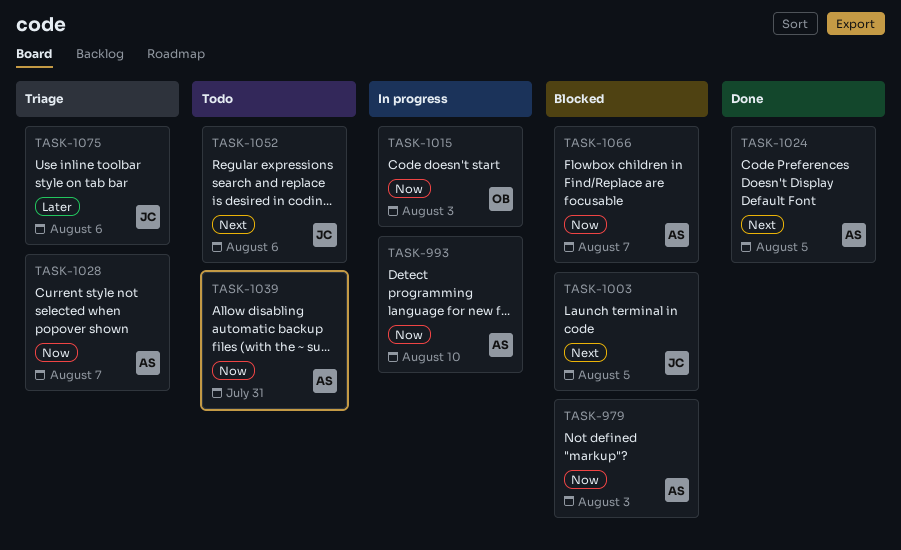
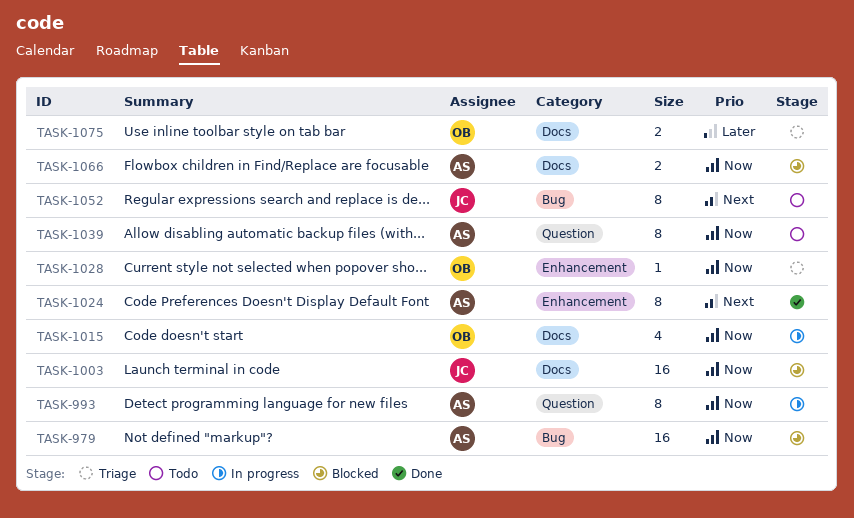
TASK-1003, priority: Next -> Now
TASK-1028, owner: AS -> OB
TASK-1075, owner: JC -> OB

